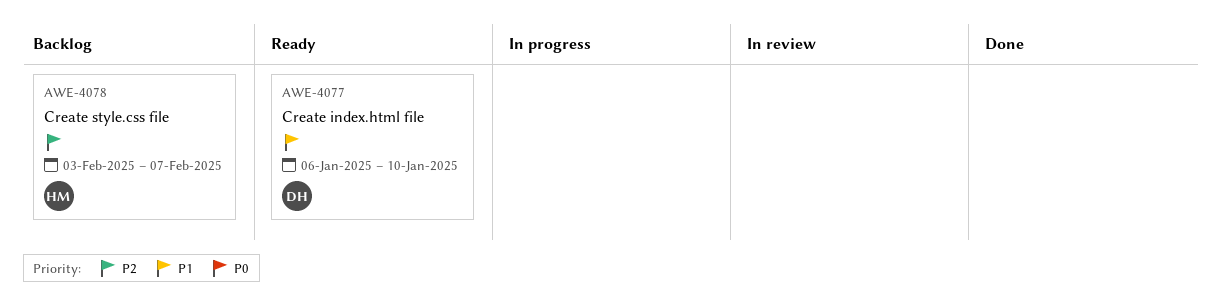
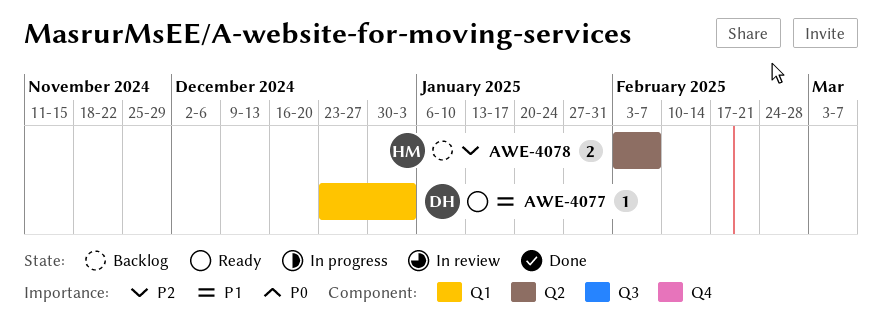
AWE-4077, start: Jan 6 -> Dec 23
AWE-4077, due: Jan 10 -> Jan 3

